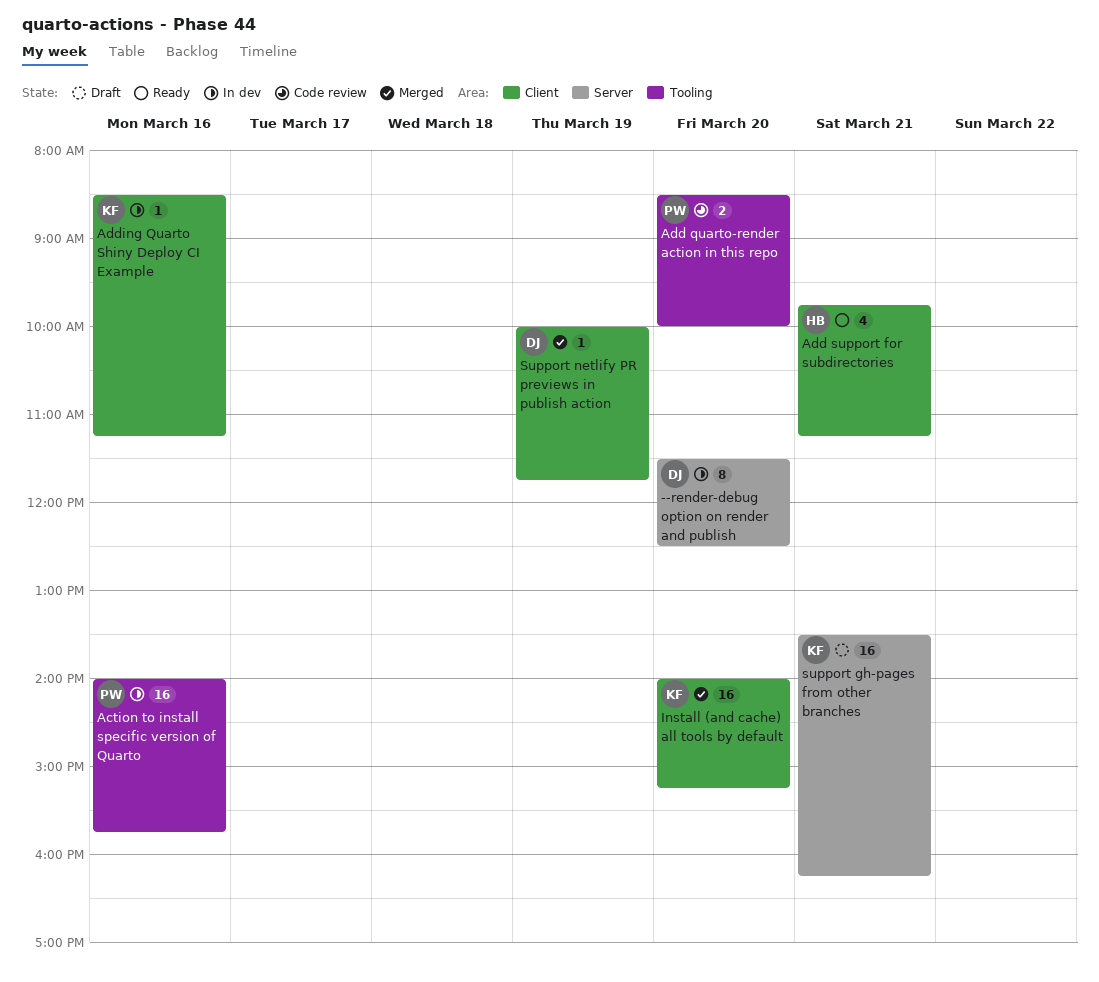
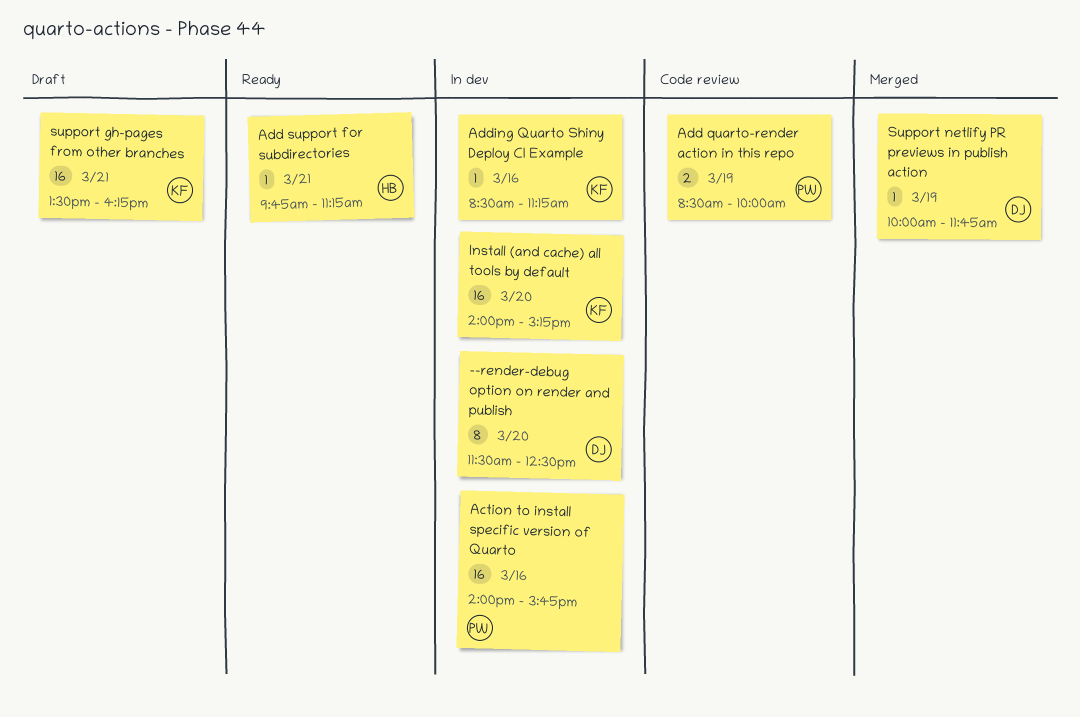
Add quarto-render action in this repo, day: Mar 20 -> Mar 19
Add support for subdirectories, estimate: 4 -> 1
Install (and cache) all tools by default, status: Merged -> In dev

